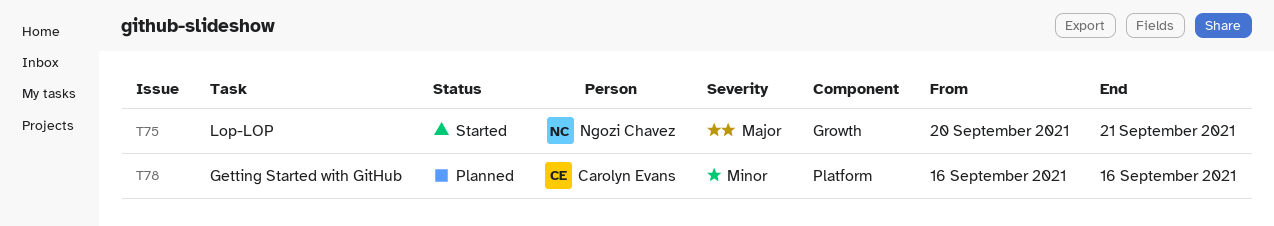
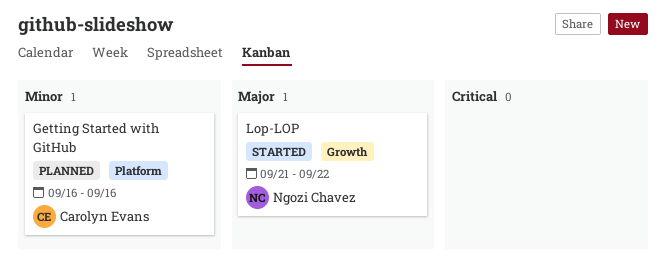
Lop-LOP, start: Sep 20 -> Sep 21
Lop-LOP, due: Sep 21 -> Sep 22

